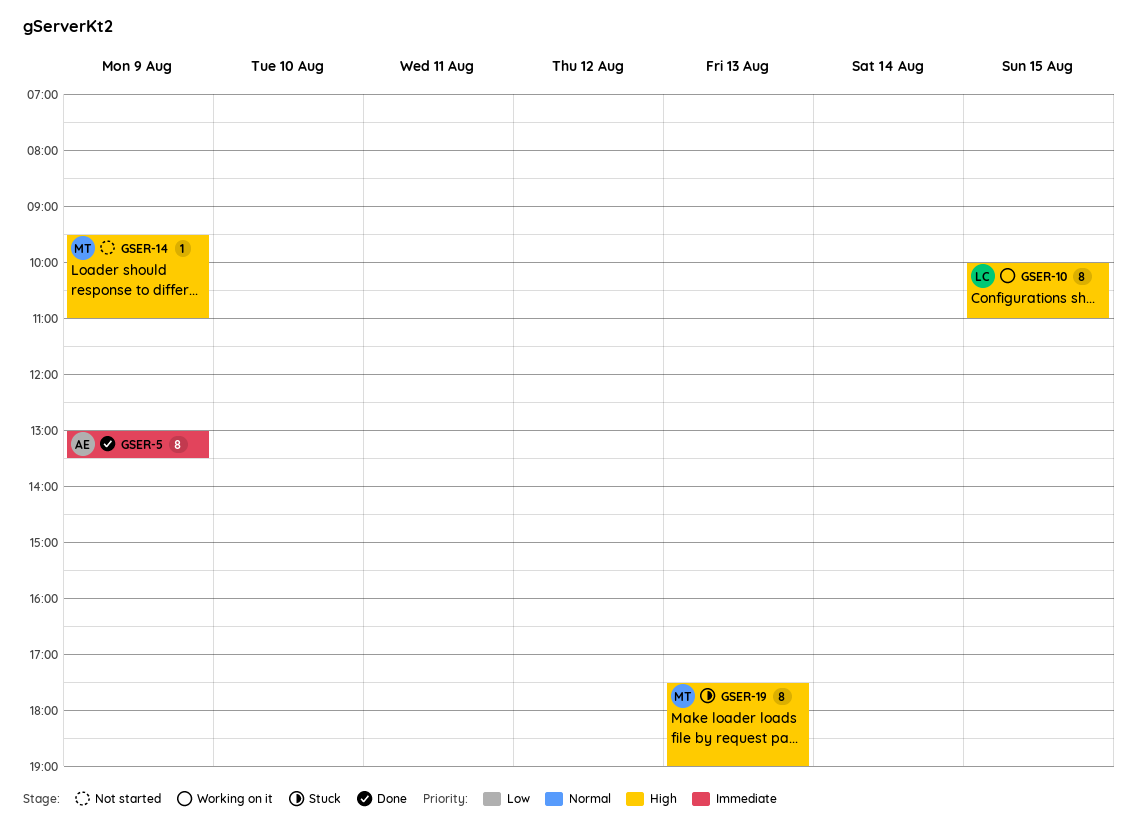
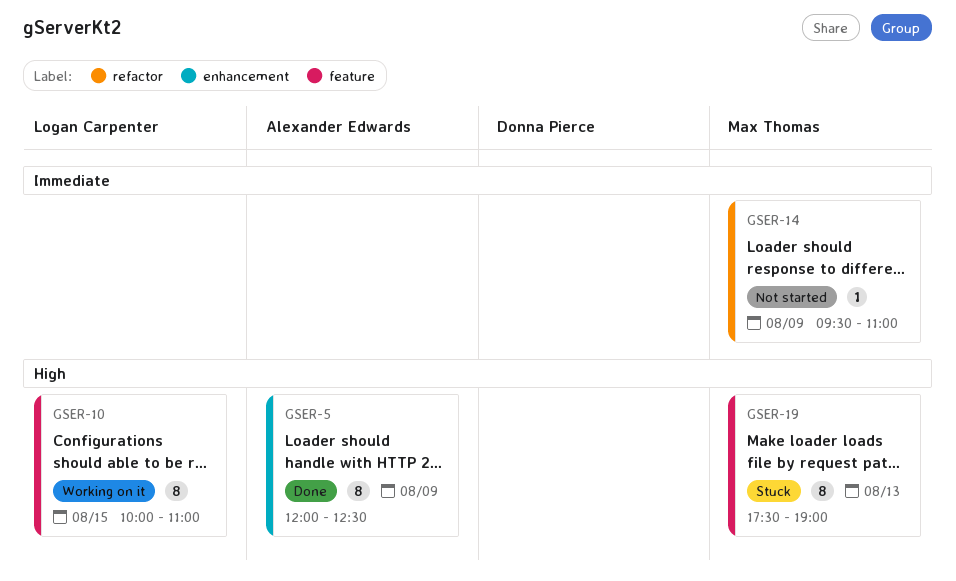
GSER-5, priority: Immediate -> High
GSER-5, begins: 13:00 -> 12:00
GSER-5, ends: 13:30 -> 12:30
GSER-14, priority: High -> Immediate

